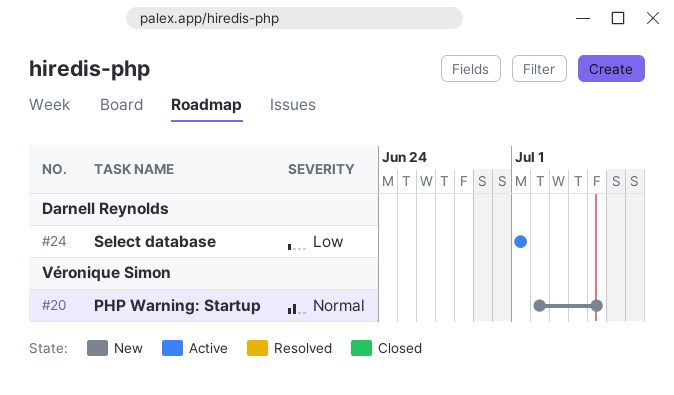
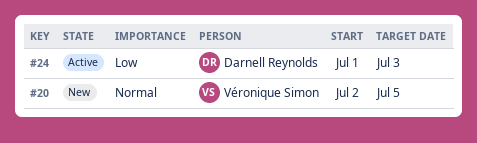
#24, due: Jul 1 -> Jul 3

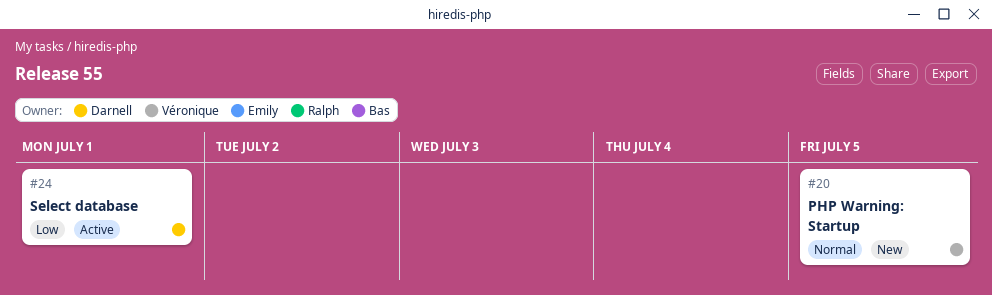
#24, due: Jul 3 -> Jul 1

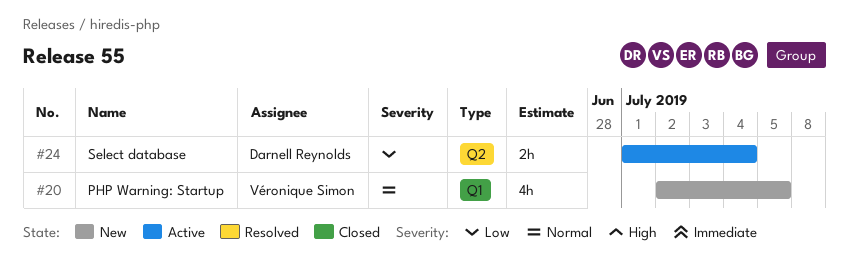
#24, due: Jul 1 -> Jul 4

